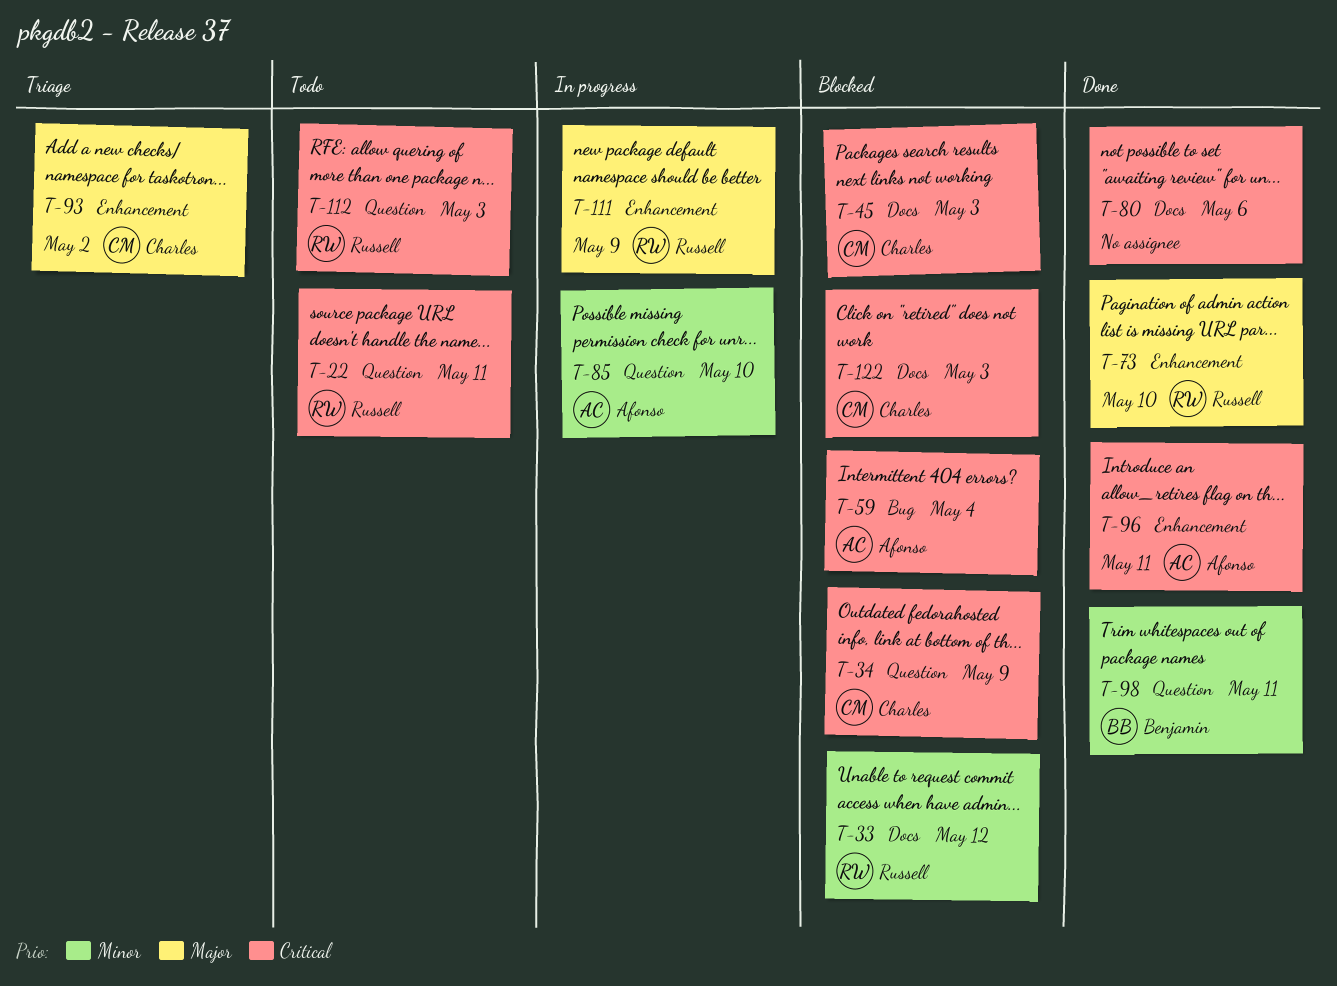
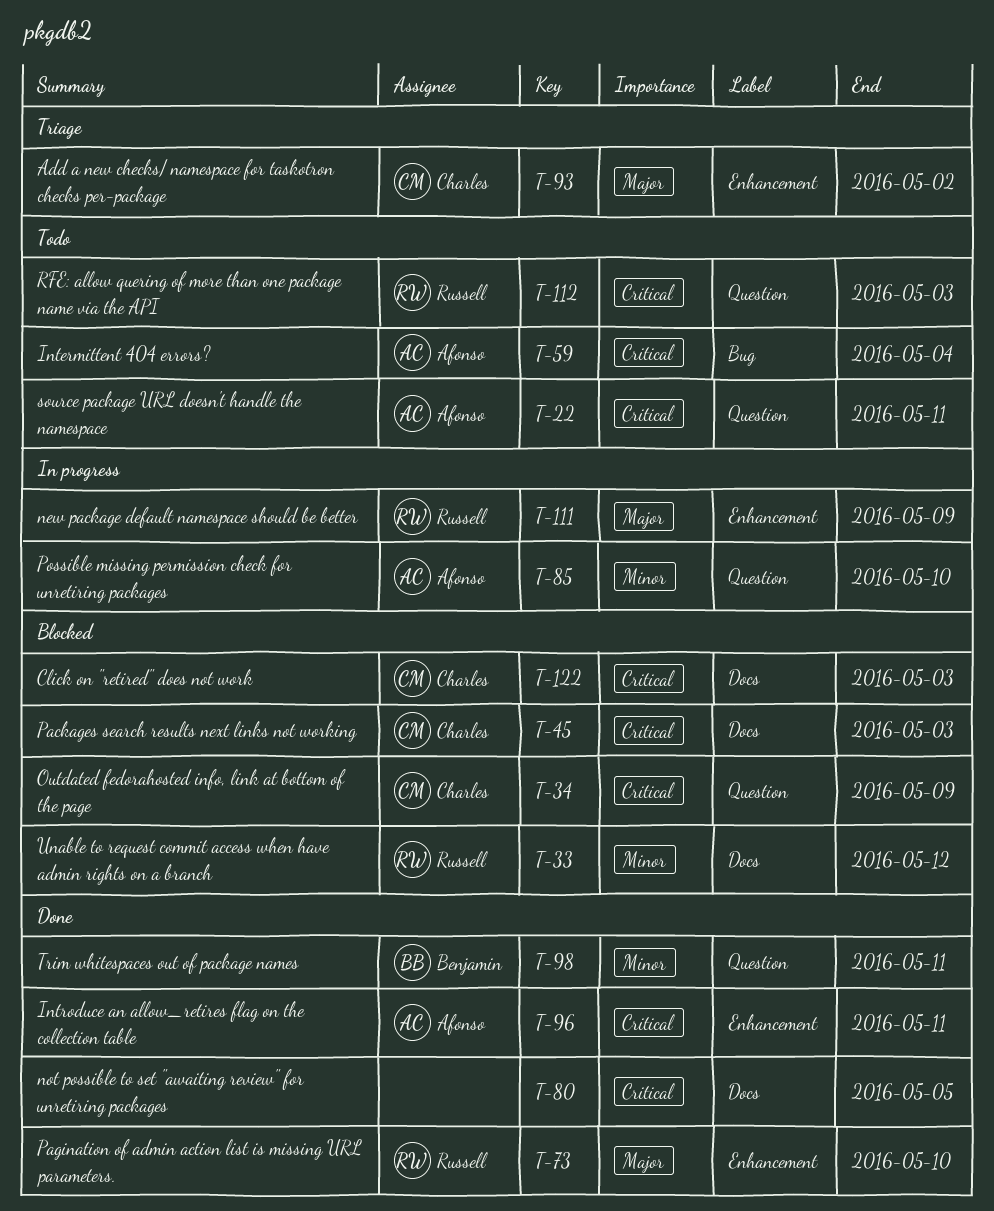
T-22, owner: Russell -> Afonso
T-59, status: Blocked -> Todo
T-80, due: May 6 -> May 5

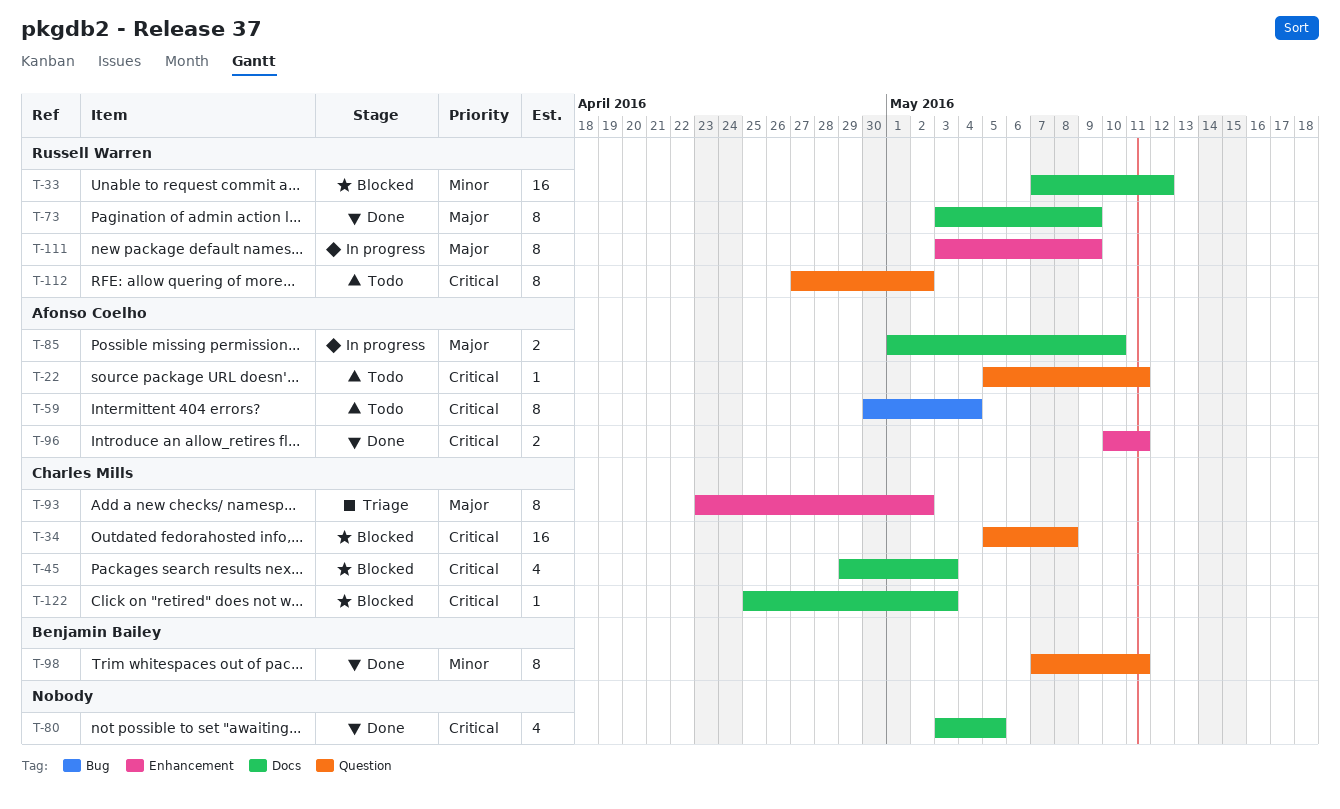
T-34, due: May 9 -> May 8
T-73, label: Enhancement -> Docs
T-73, due: May 10 -> May 9
T-85, priority: Minor -> Major
T-85, label: Question -> Docs
T-112, due: May 3 -> May 2

